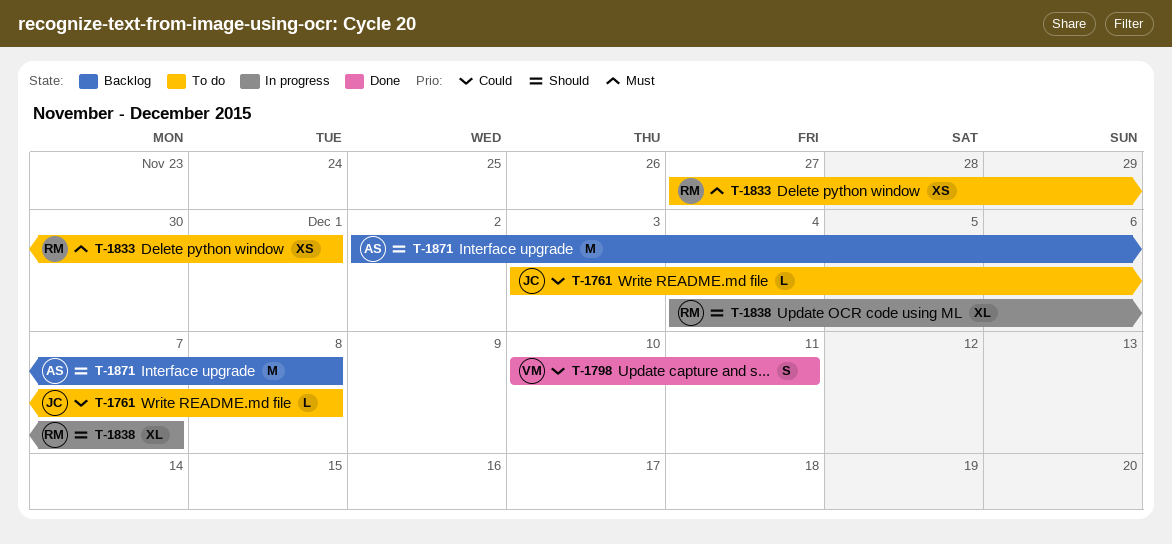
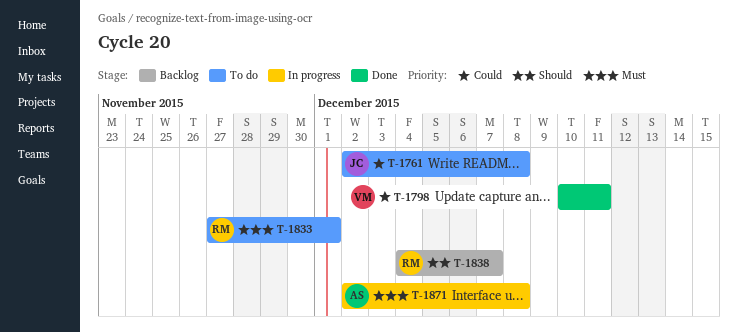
T-1761, start: Dec 3 -> Dec 2
T-1838, status: In progress -> Backlog
T-1871, status: Backlog -> In progress
T-1871, priority: Should -> Must

